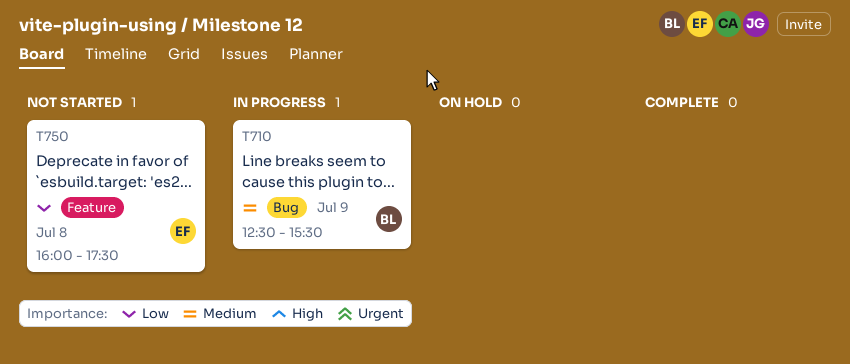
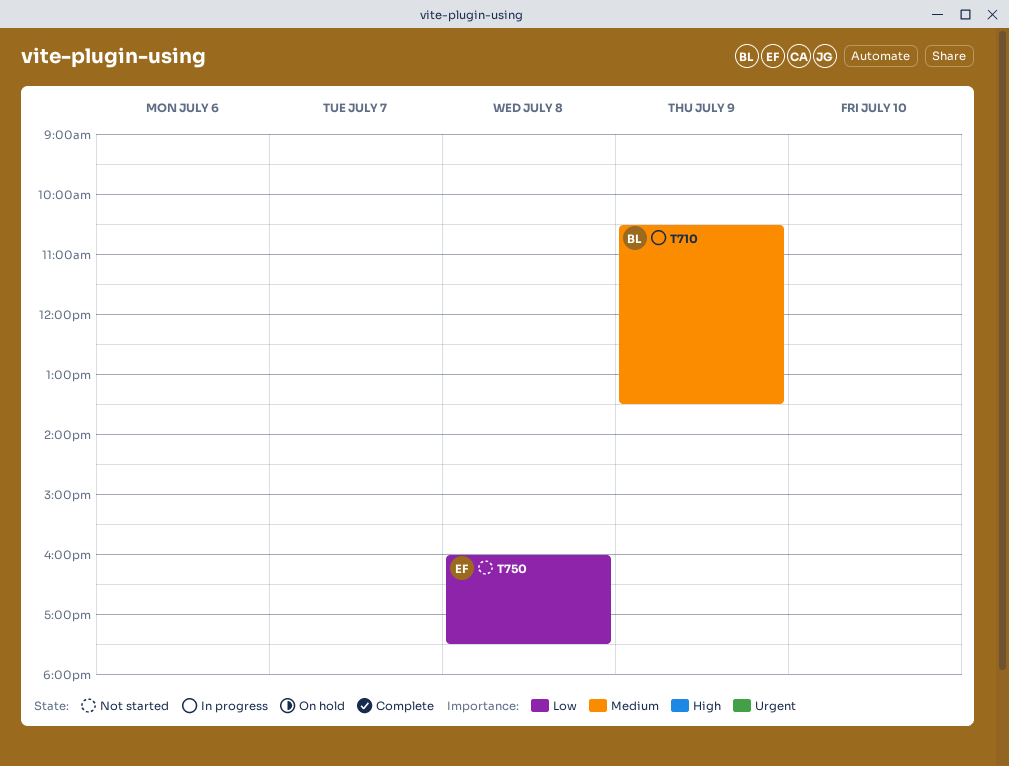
T710, begins: 12:30 -> 10:30
T710, ends: 15:30 -> 13:30

